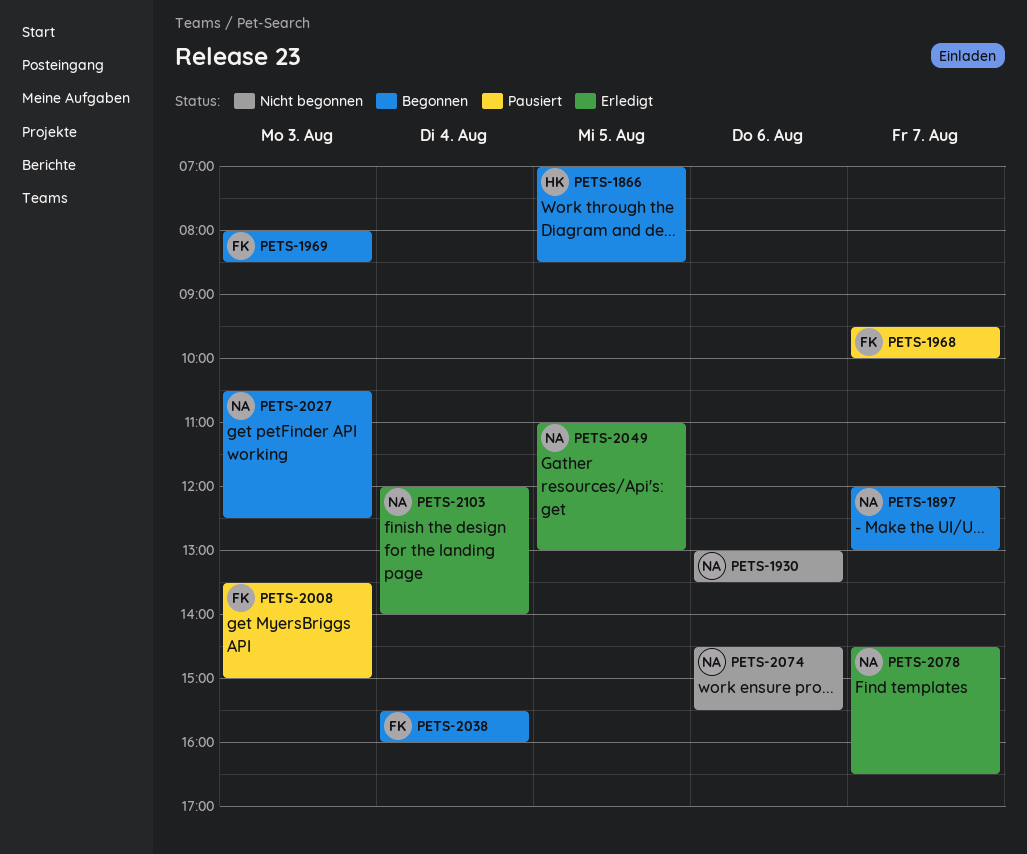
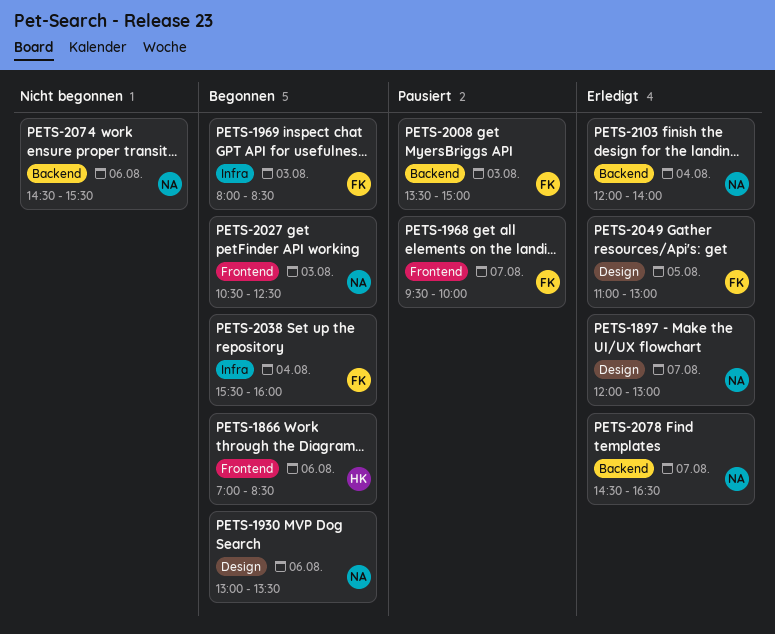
PETS-1866, day: Aug 5 -> Aug 6
PETS-1897, status: Begonnen -> Erledigt
PETS-1930, status: Nicht begonnen -> Begonnen
PETS-2049, owner: NA -> FK

